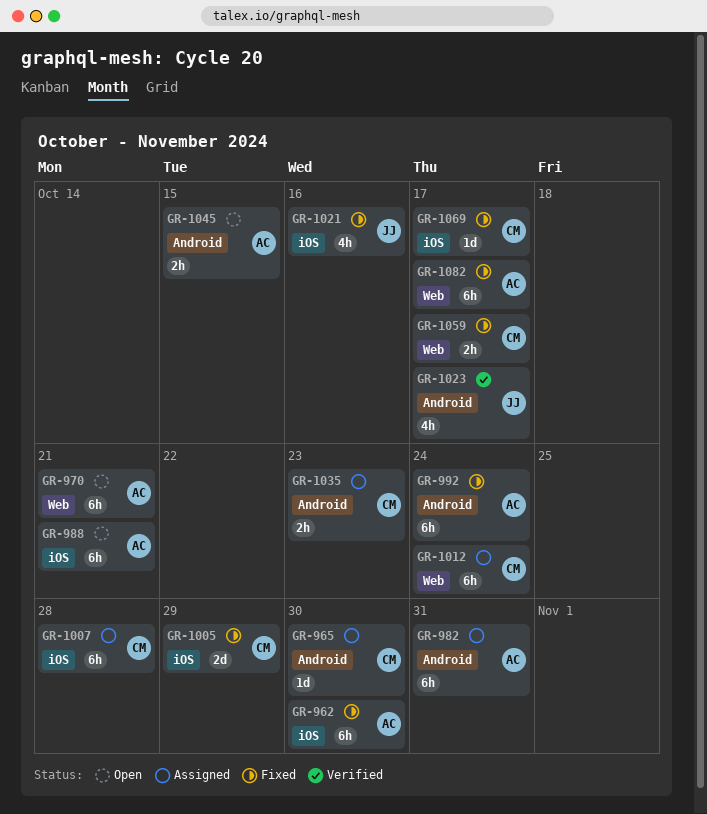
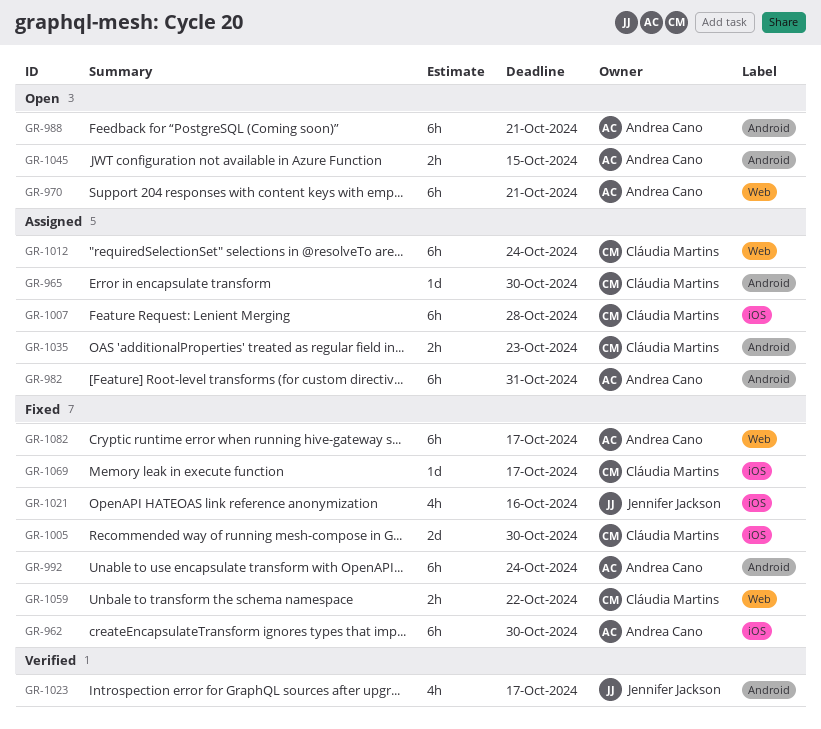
GR-988, label: iOS -> Android
GR-1005, due: Oct 29 -> Oct 30
GR-1059, due: Oct 17 -> Oct 22

